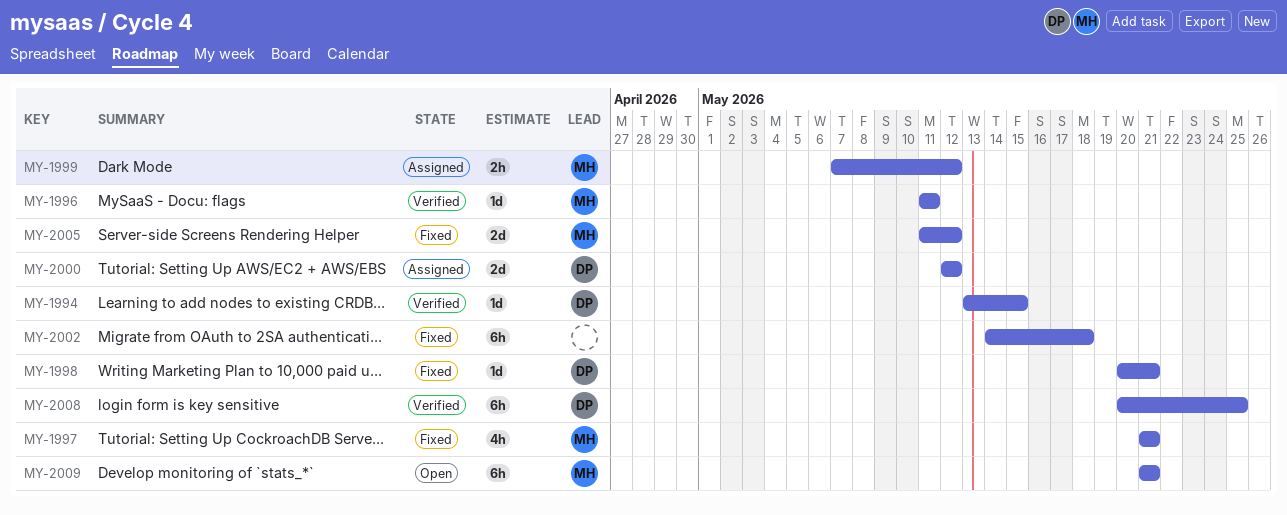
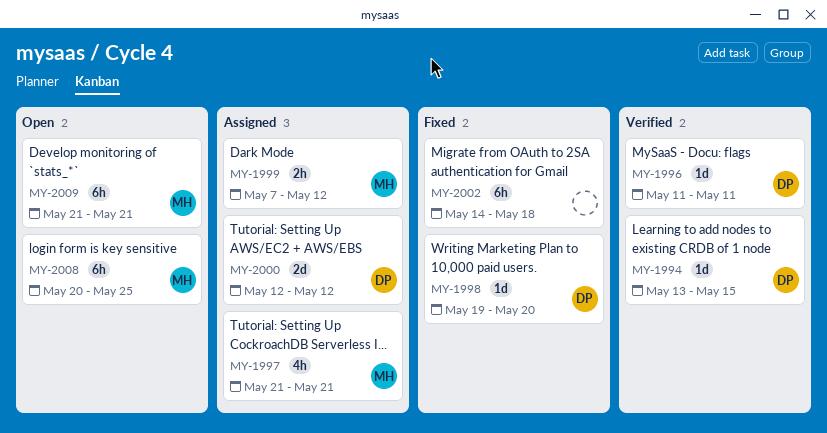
MY-1996, owner: MH -> DP
MY-1997, status: Fixed -> Assigned
MY-1998, start: May 20 -> May 19
MY-1998, due: May 21 -> May 20
MY-2005: present -> none
MY-2008, status: Verified -> Open
MY-2008, owner: DP -> MH

